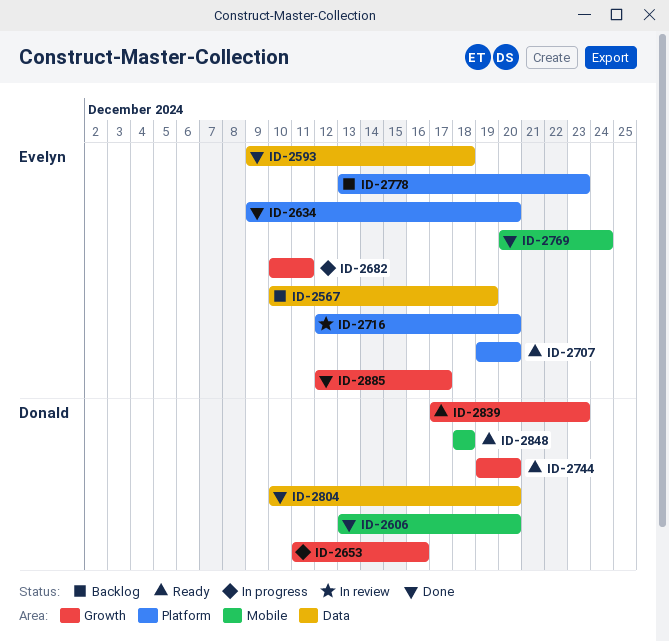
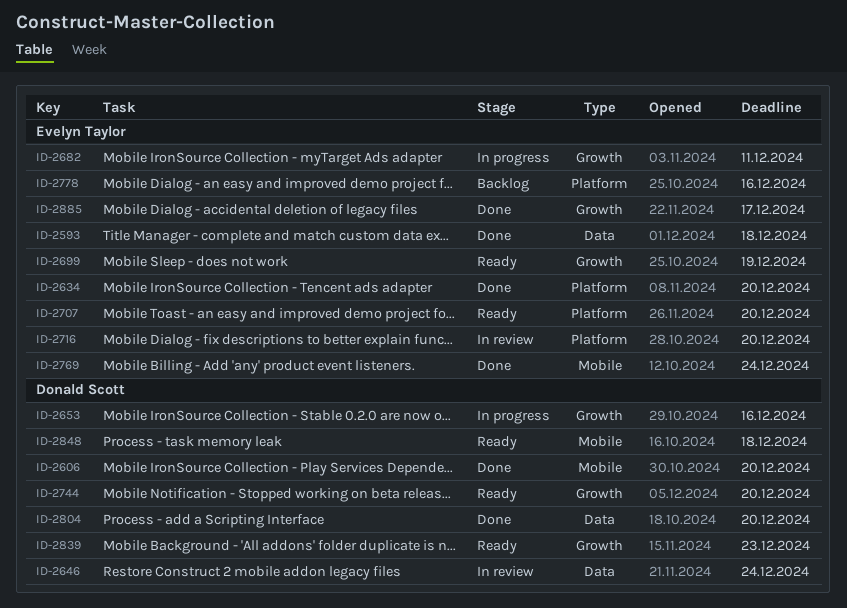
ID-2567: present -> none
ID-2646: none -> present
ID-2699: none -> present
ID-2778, due: Dec 23 -> Dec 16

